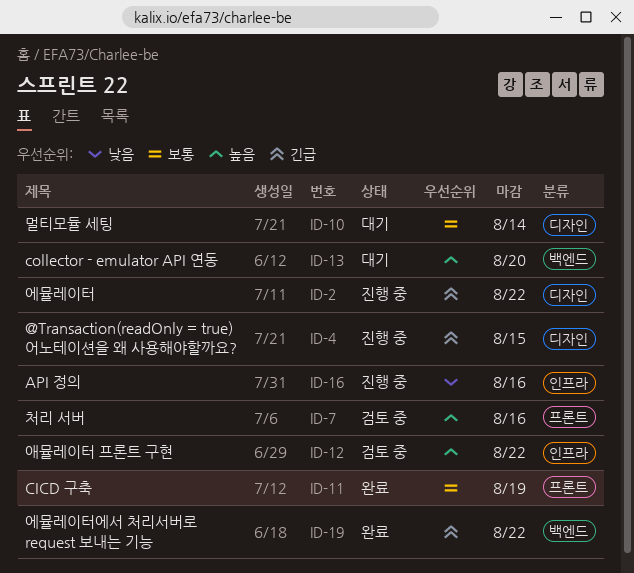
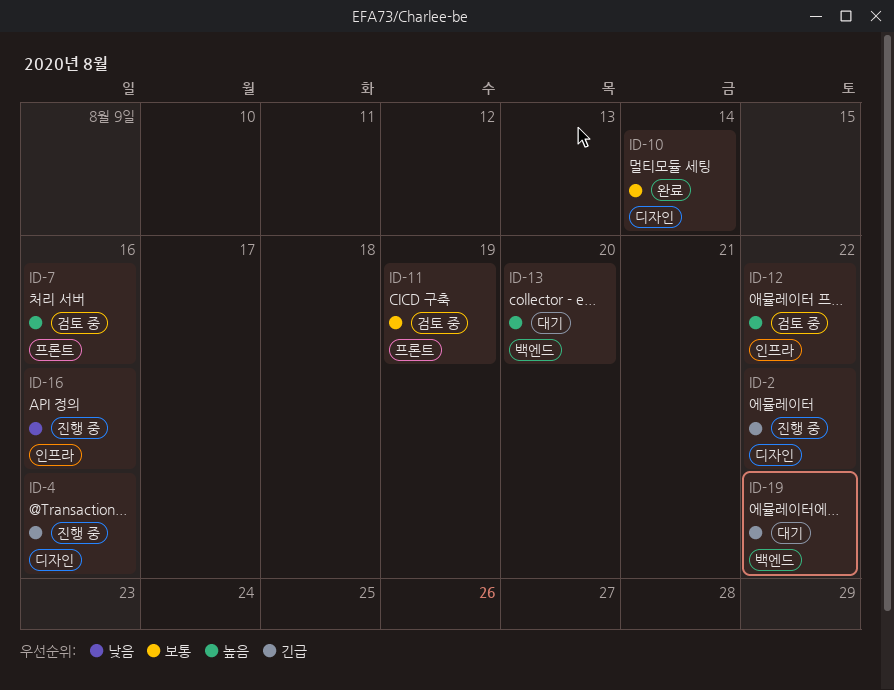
ID-4, due: Aug 15 -> Aug 16
ID-10, status: 대기 -> 완료
ID-11, status: 완료 -> 검토 중
ID-19, status: 완료 -> 대기

